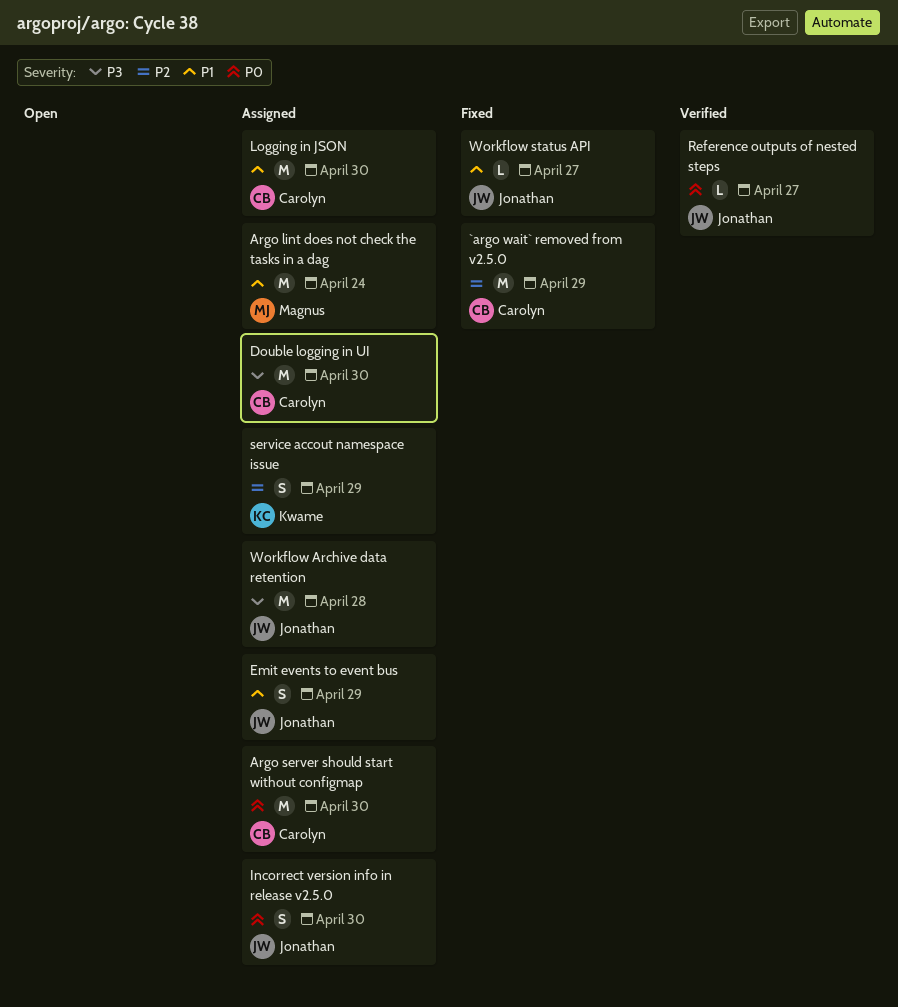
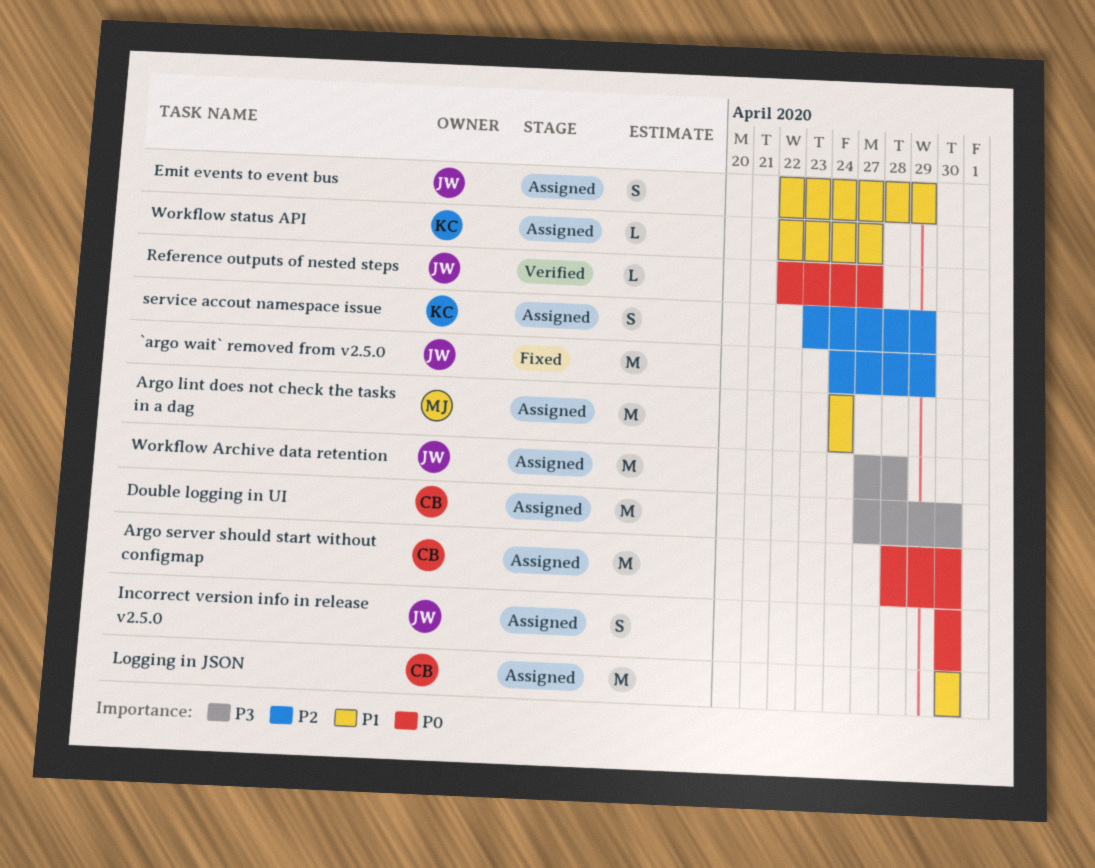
`argo wait` removed from v2.5.0, owner: Carolyn -> Jonathan
Workflow status API, status: Fixed -> Assigned
Workflow status API, owner: Jonathan -> Kwame

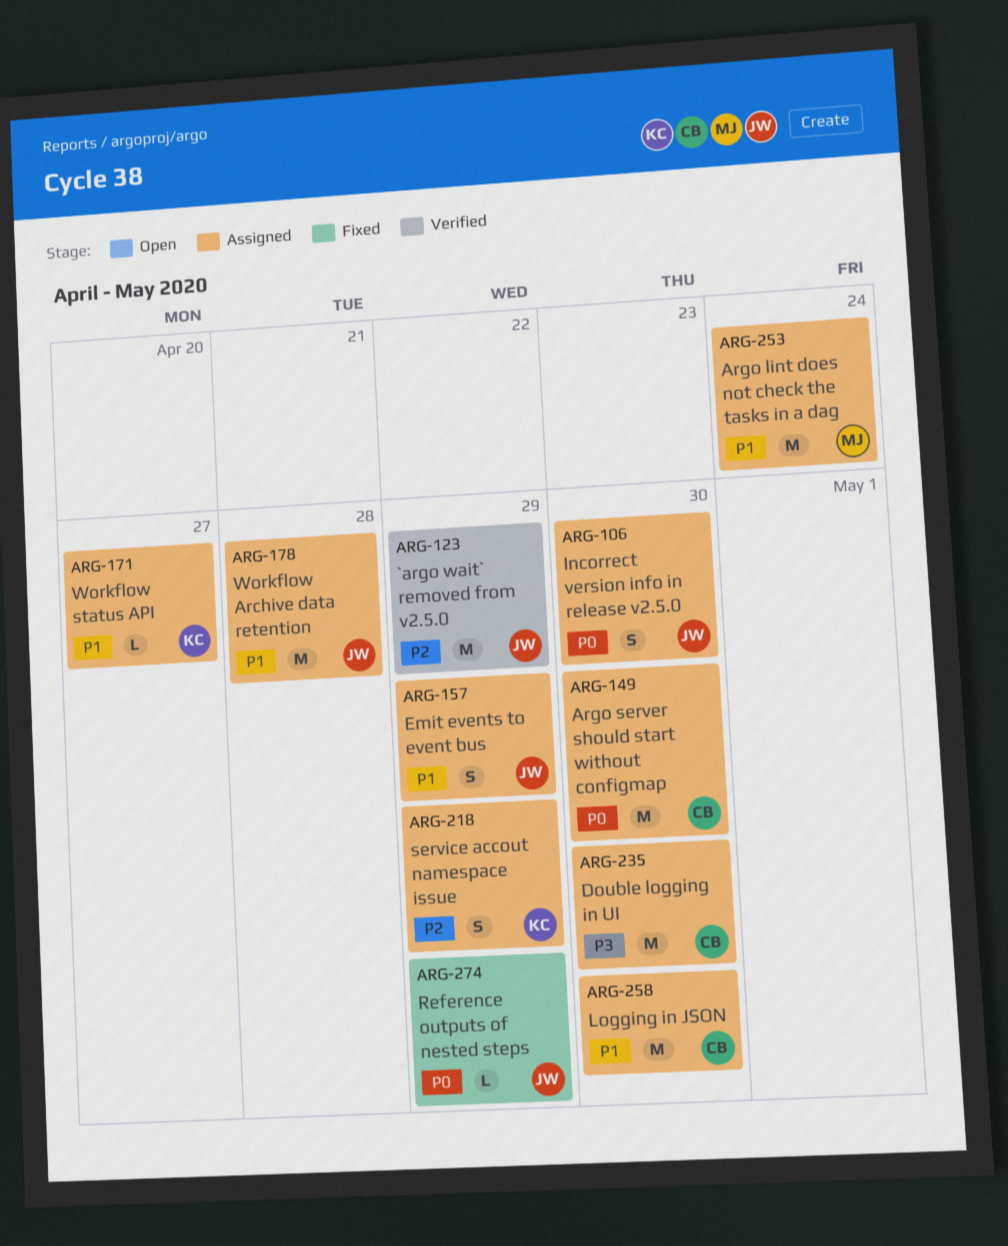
`argo wait` removed from v2.5.0, status: Fixed -> Verified
Reference outputs of nested steps, status: Verified -> Fixed
Reference outputs of nested steps, due: Apr 27 -> Apr 29
Workflow Archive data retention, priority: P3 -> P1

